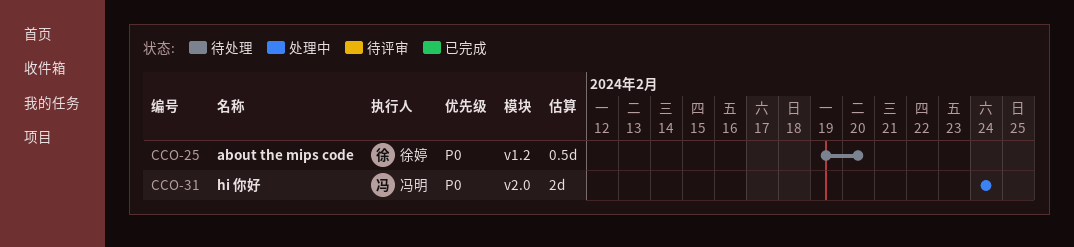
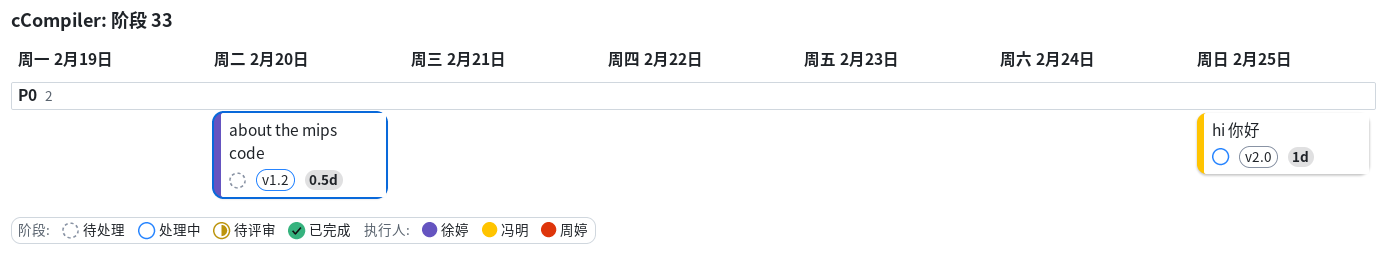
hi 你好, estimate: 2d -> 1d
hi 你好, due: Feb 24 -> Feb 25

